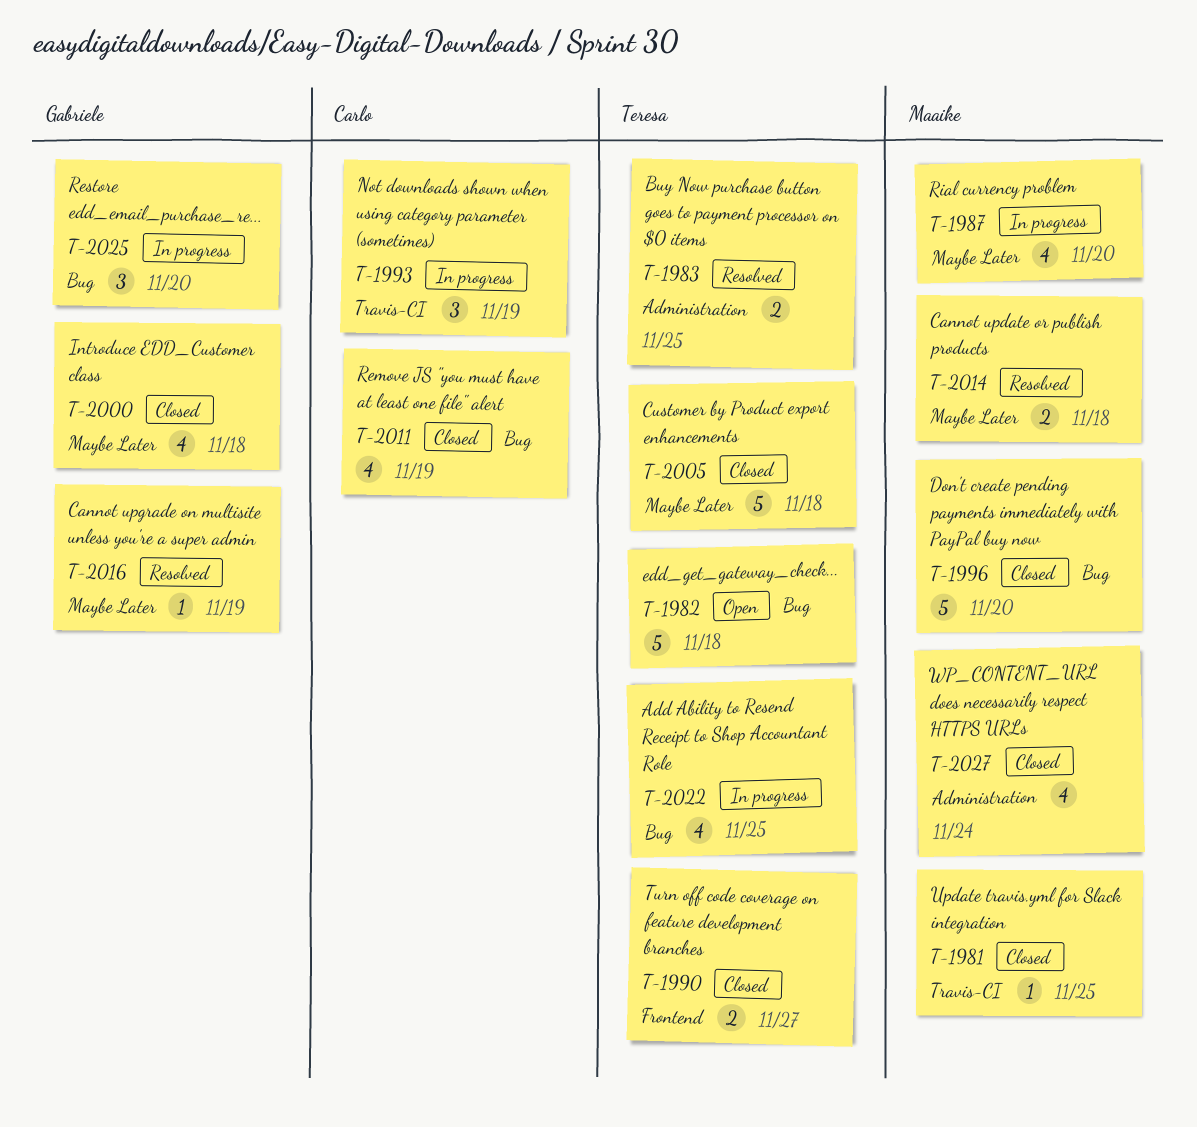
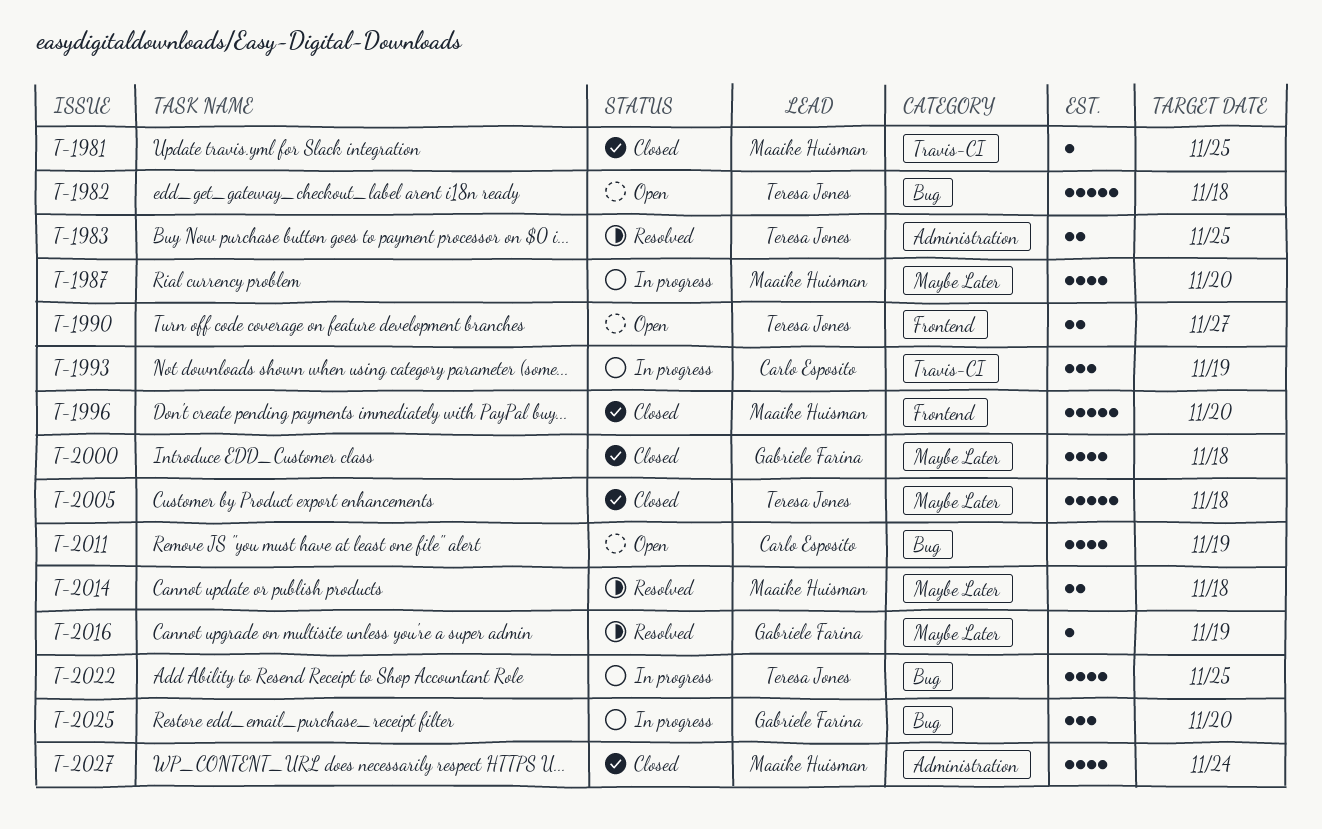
T-1990, status: Closed -> Open
T-1996, label: Bug -> Frontend
T-2011, status: Closed -> Open

